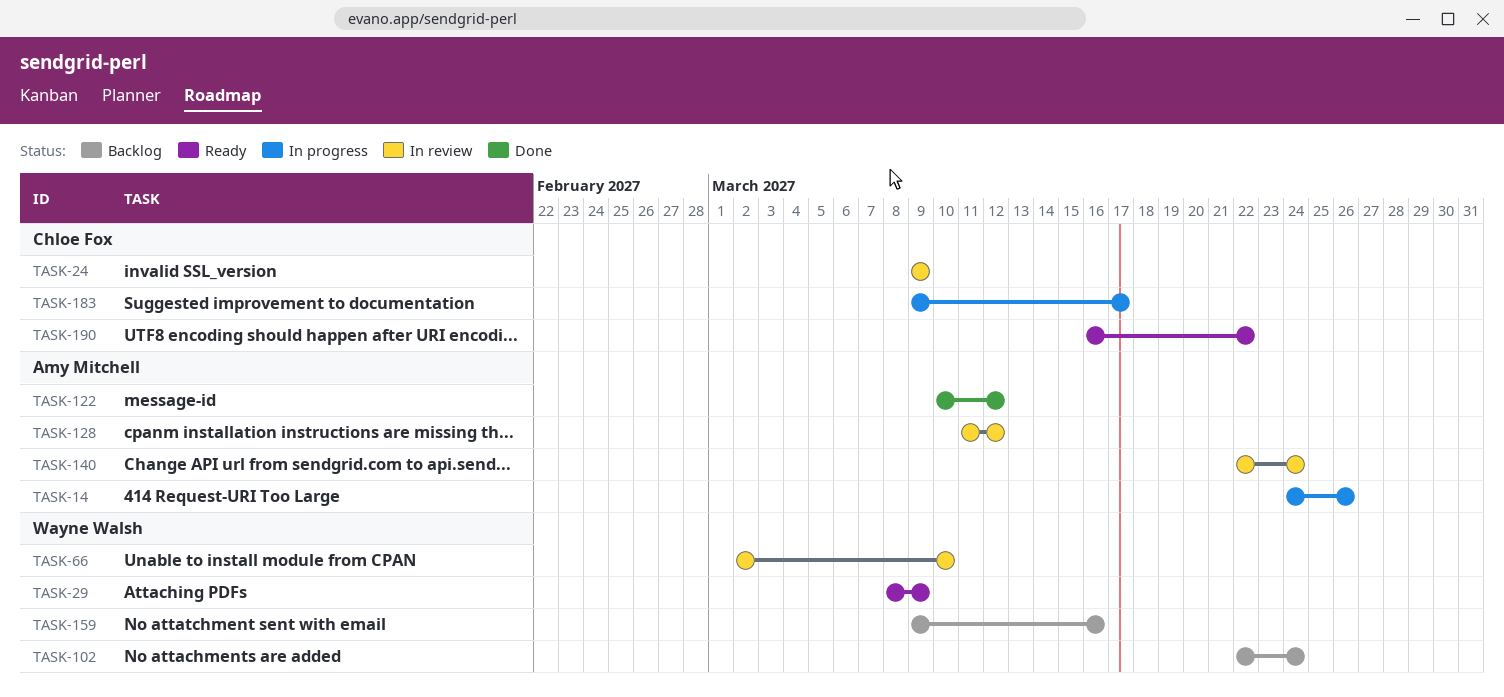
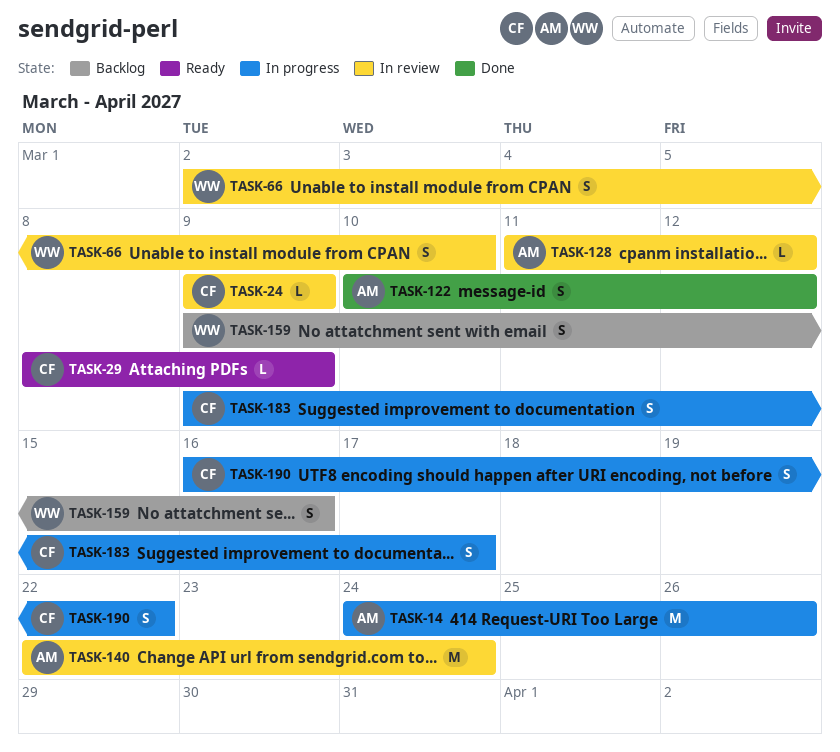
TASK-29, owner: Wayne Walsh -> Chloe Fox
TASK-102: present -> none
TASK-190, status: Ready -> In progress

